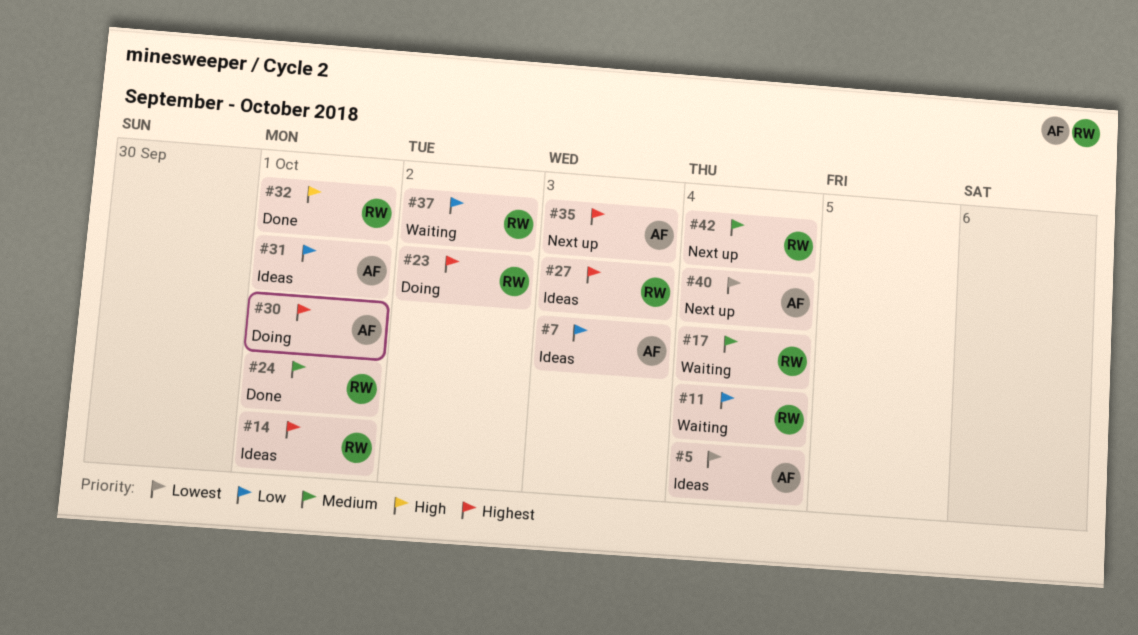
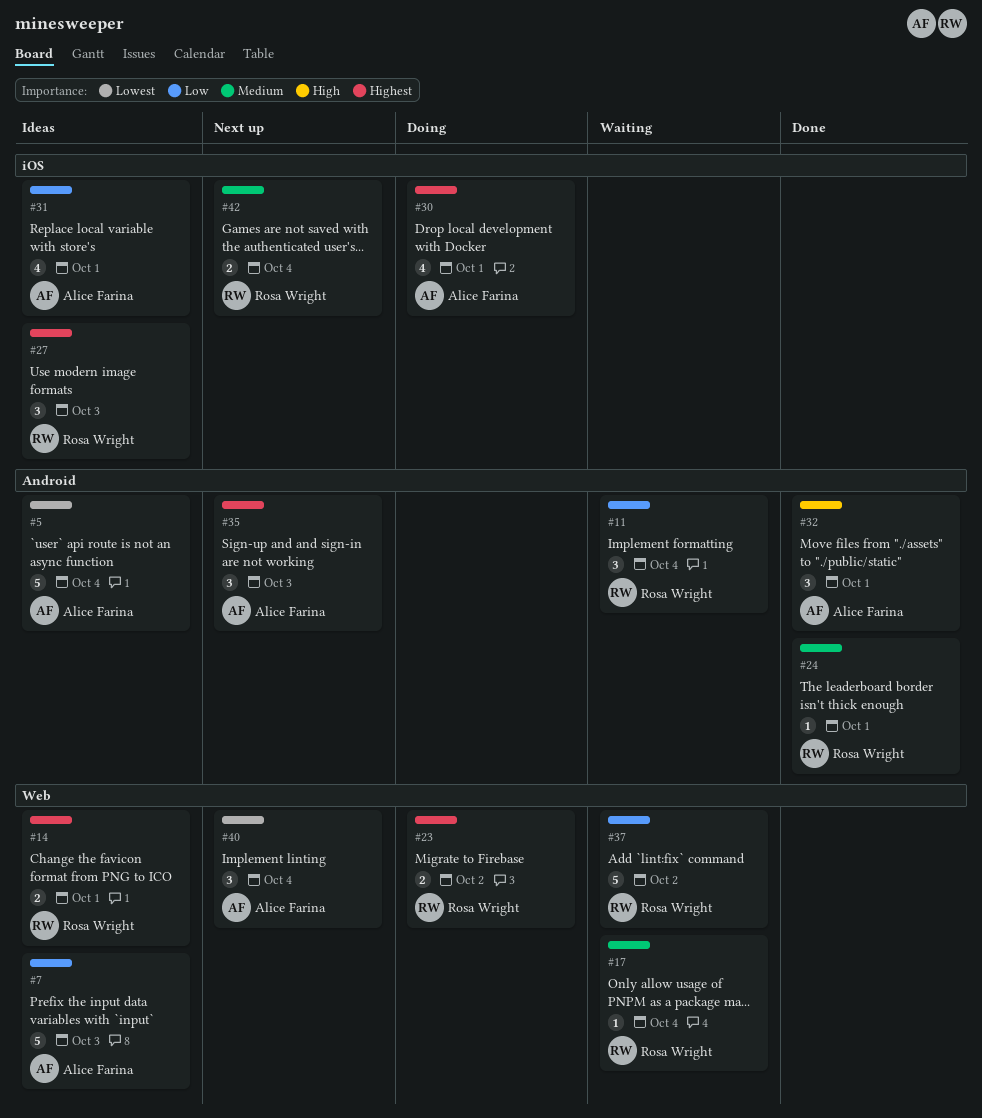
#32, owner: Rosa Wright -> Alice Farina

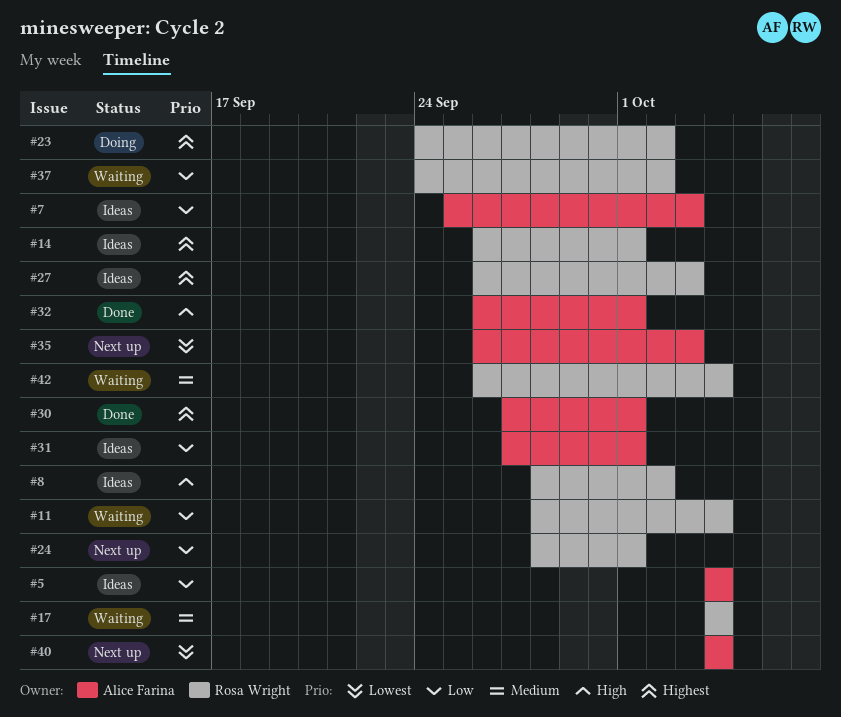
#5, priority: Lowest -> Low
#8: none -> present
#24, status: Done -> Next up
#24, priority: Medium -> Low
#30, status: Doing -> Done
#35, priority: Highest -> Lowest
#42, status: Next up -> Waiting

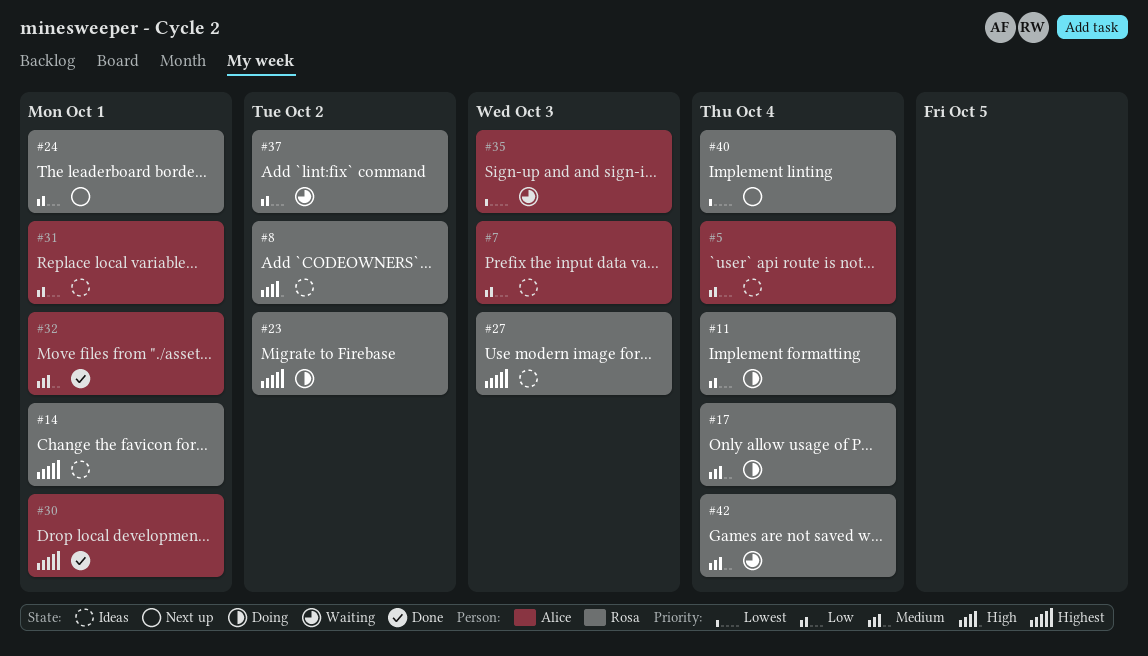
#11, status: Waiting -> Doing
#17, status: Waiting -> Doing
#32, priority: High -> Medium
#35, status: Next up -> Waiting
#40, owner: Alice Farina -> Rosa Wright

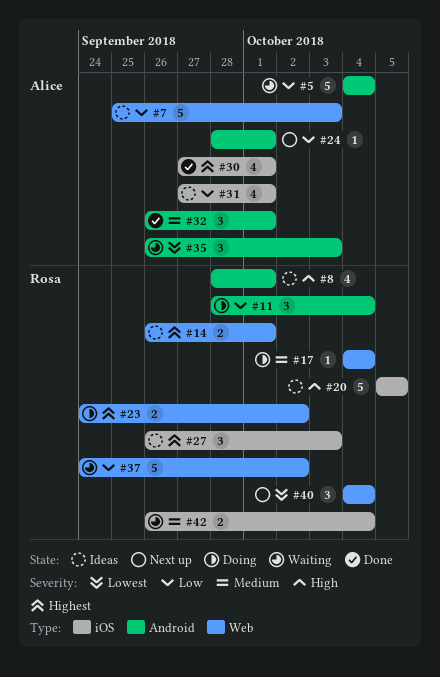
#5, status: Ideas -> Waiting
#8, due: Oct 2 -> Oct 1
#20: none -> present
#24, owner: Rosa -> Alice

